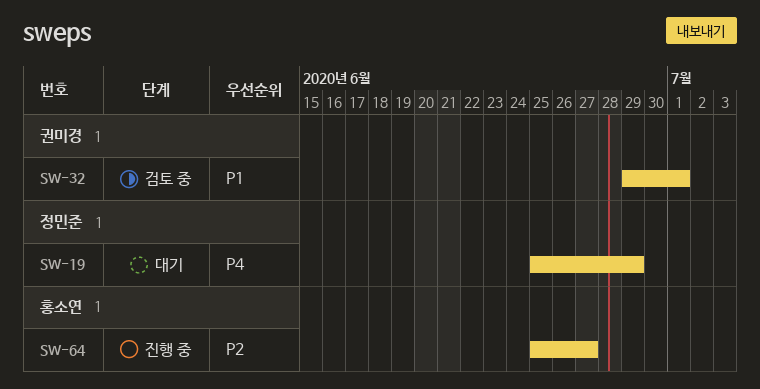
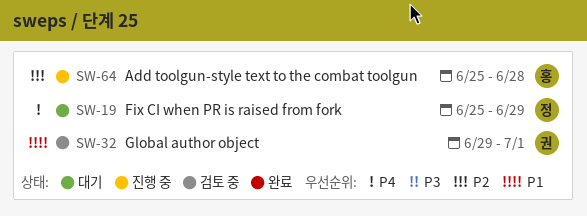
SW-64, due: Jun 27 -> Jun 28

